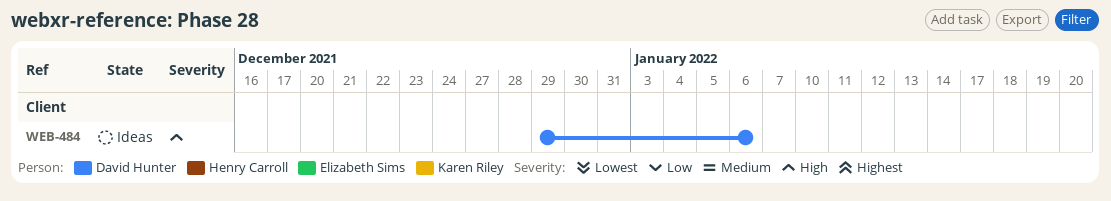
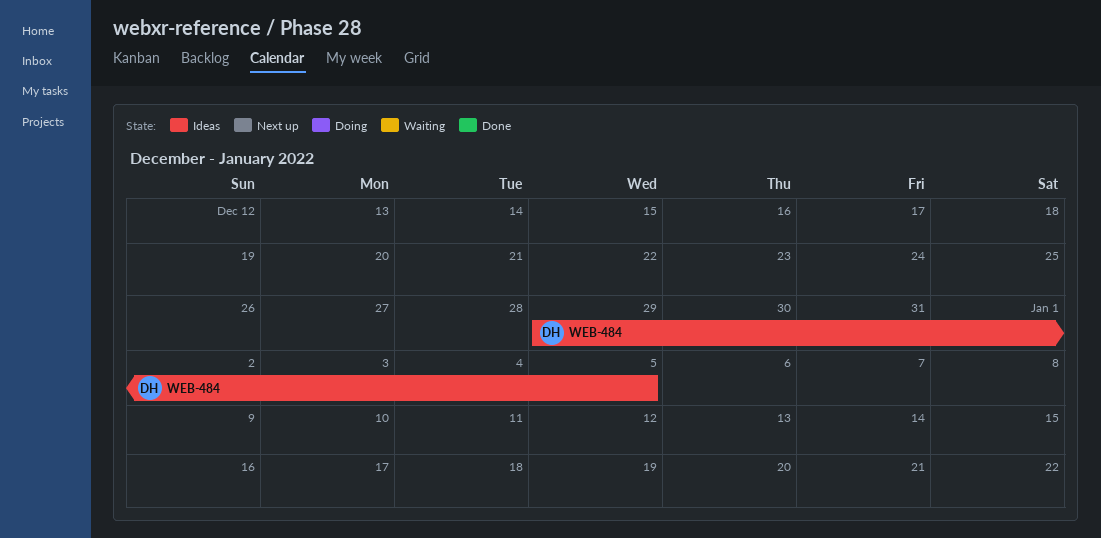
WEB-484, due: Jan 6 -> Jan 5

